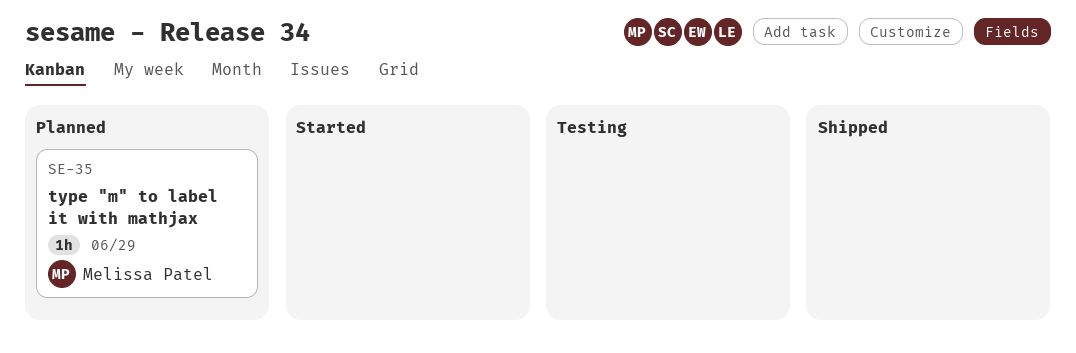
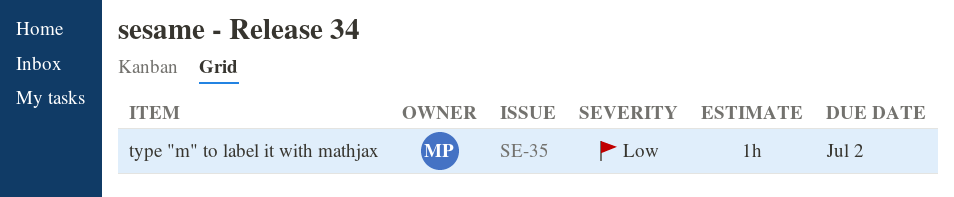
SE-35, due: Jun 29 -> Jul 2

